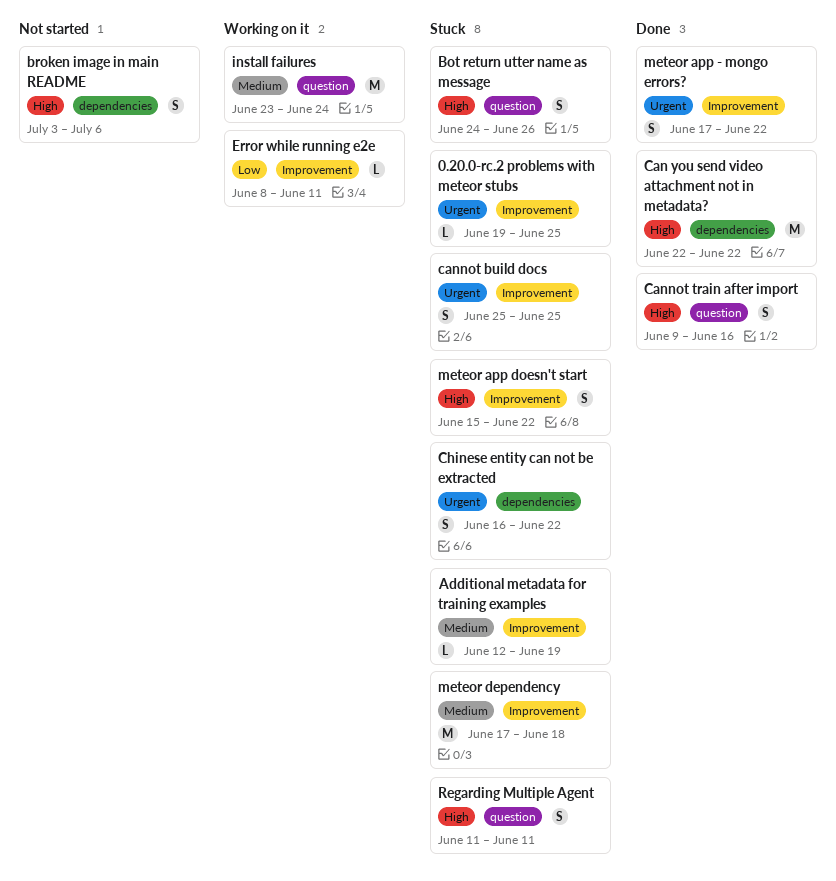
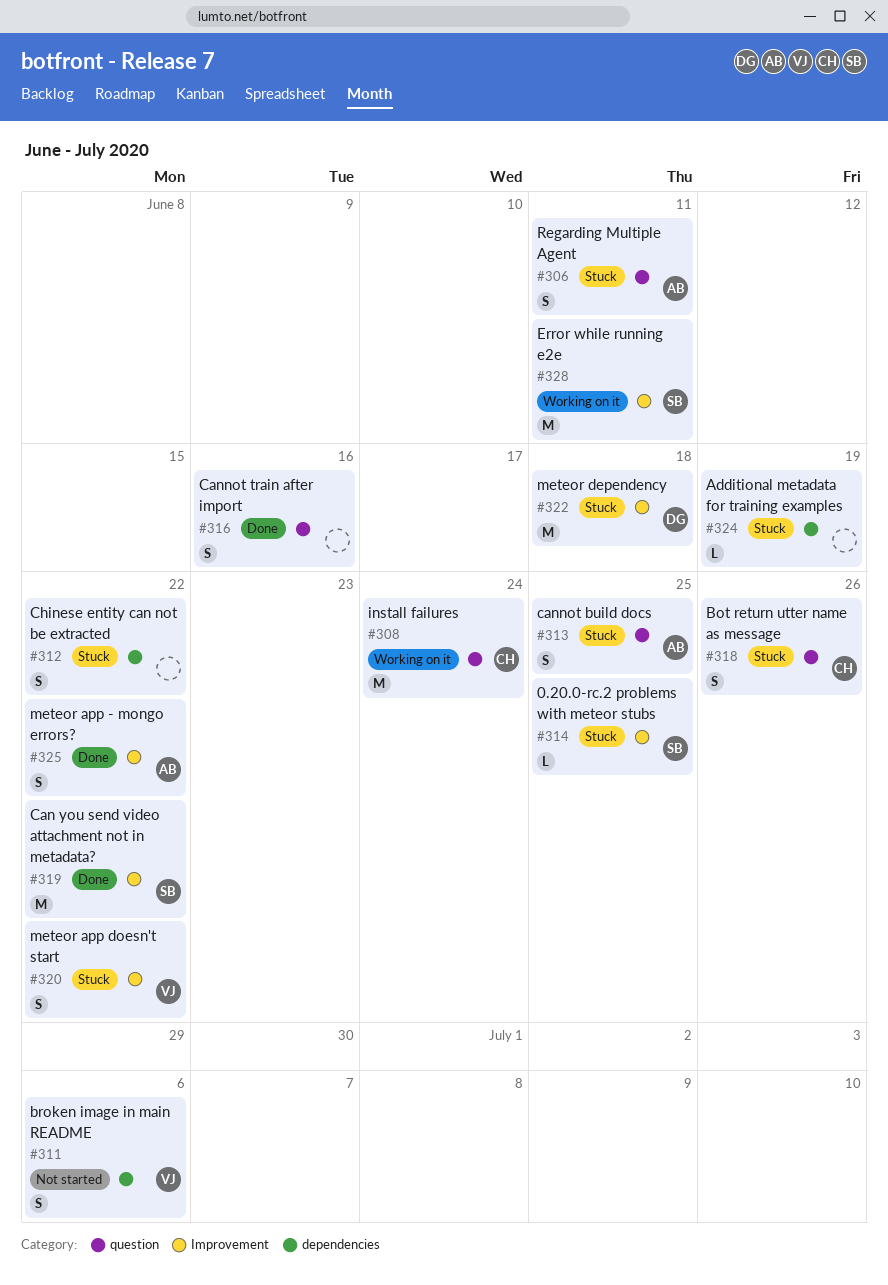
Additional metadata for training examples, label: Improvement -> dependencies
Can you send video attachment not in metadata?, label: dependencies -> Improvement
cannot build docs, label: Improvement -> question
Error while running e2e, estimate: L -> M

